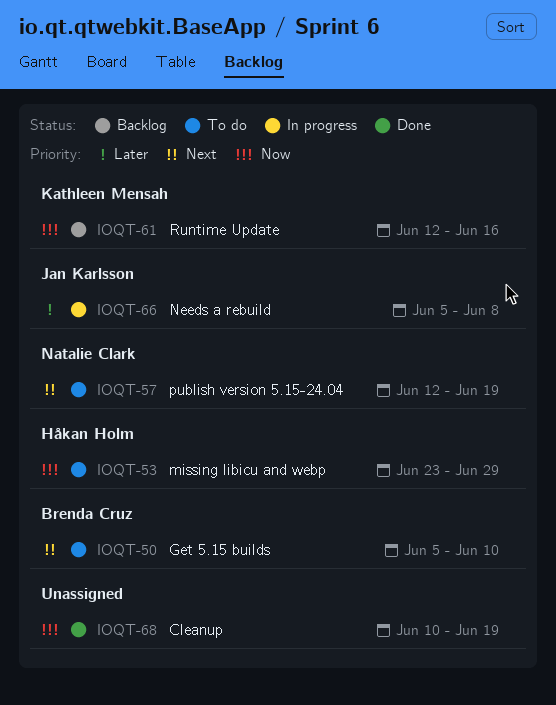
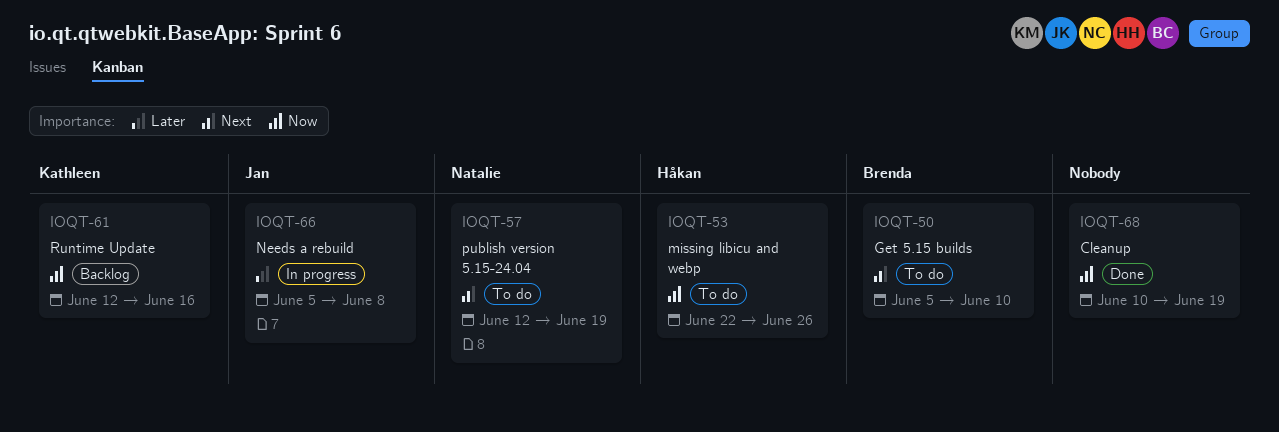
IOQT-53, start: Jun 23 -> Jun 22
IOQT-53, due: Jun 29 -> Jun 26

